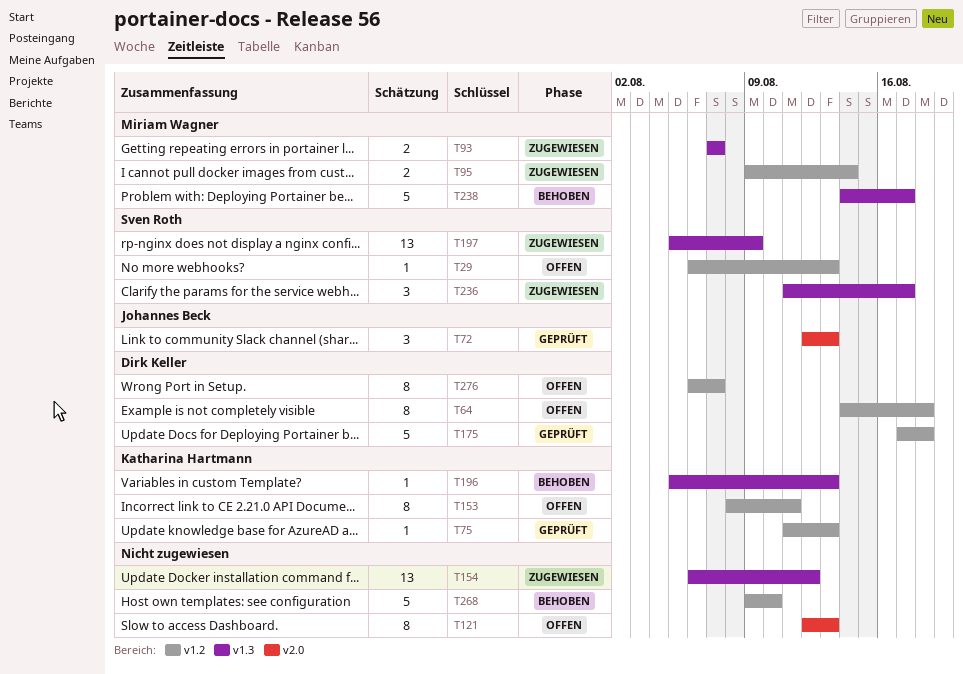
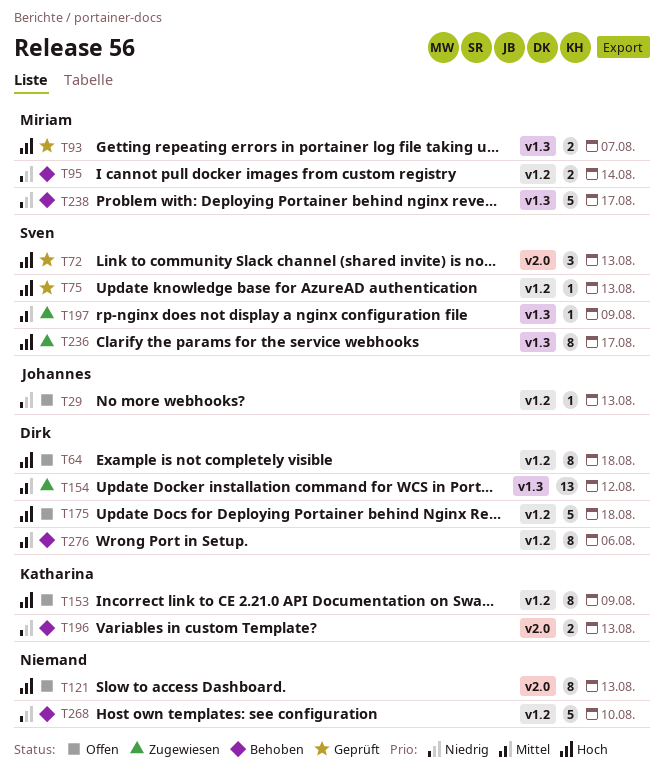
T29, owner: Sven Roth -> Johannes Beck
T72, owner: Johannes Beck -> Sven Roth
T75, owner: Katharina Hartmann -> Sven Roth
T93, status: Zugewiesen -> Geprüft
T95, status: Zugewiesen -> Behoben
T153, due: Aug 11 -> Aug 9
T154, owner: none -> Dirk Keller
T175, status: Geprüft -> Offen
T196, label: v1.3 -> v2.0
T196, estimate: 1 -> 2
T197, estimate: 13 -> 1
T236, estimate: 3 -> 8
T276, status: Offen -> Behoben
T276, due: Aug 7 -> Aug 6

